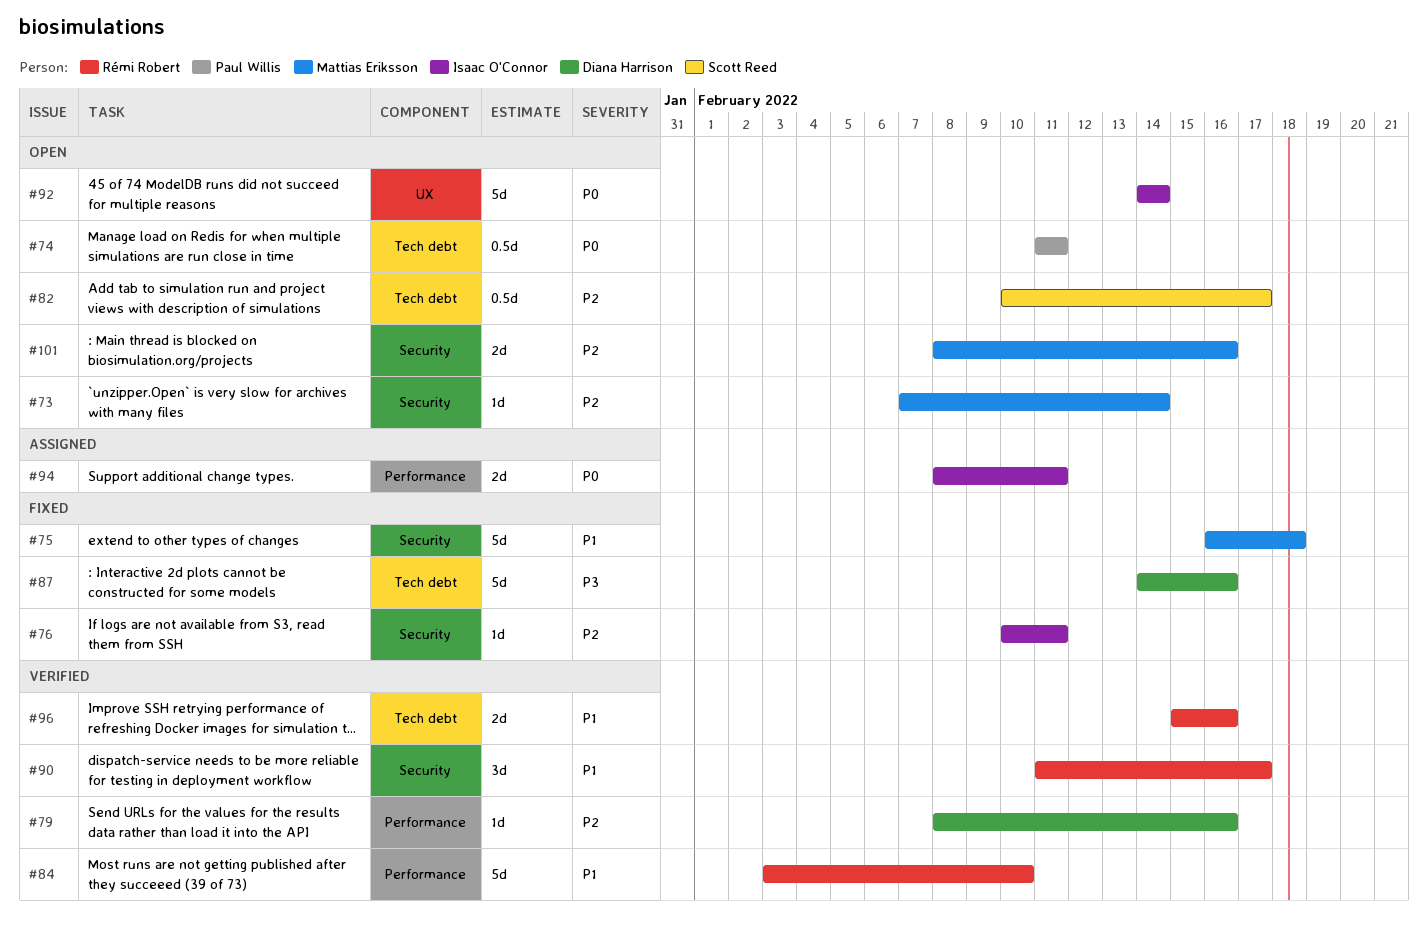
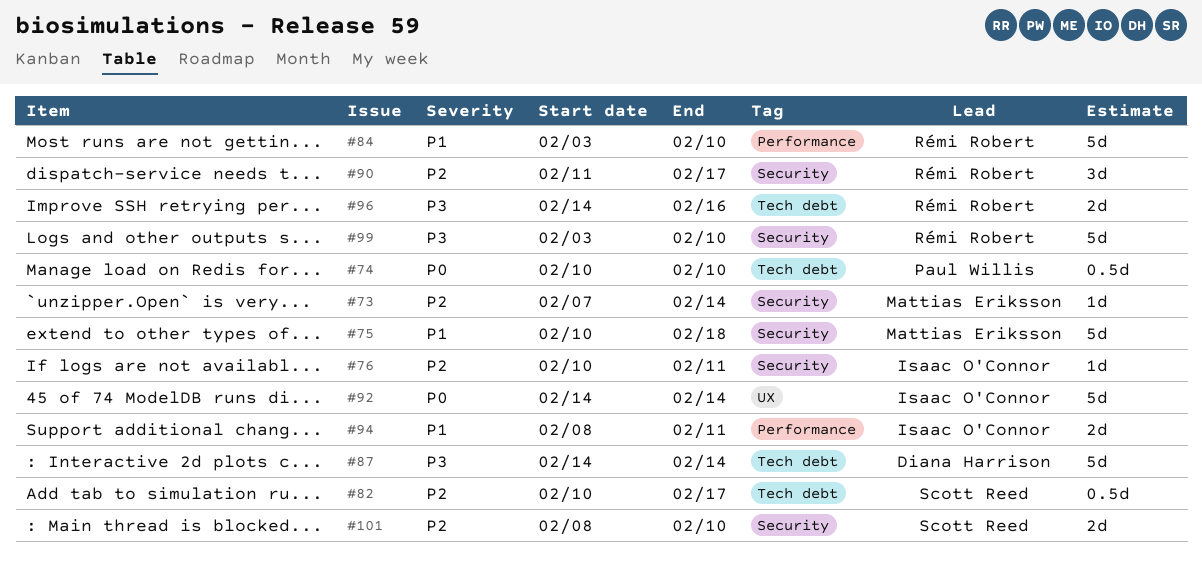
#74, start: Feb 11 -> Feb 10
#74, due: Feb 11 -> Feb 10
#75, start: Feb 16 -> Feb 10
#79: present -> none
#87, due: Feb 16 -> Feb 14
#90, priority: P1 -> P2
#94, priority: P0 -> P1
#96, priority: P1 -> P3
#96, start: Feb 15 -> Feb 14
#99: none -> present
#101, owner: Mattias Eriksson -> Scott Reed
#101, due: Feb 16 -> Feb 10

